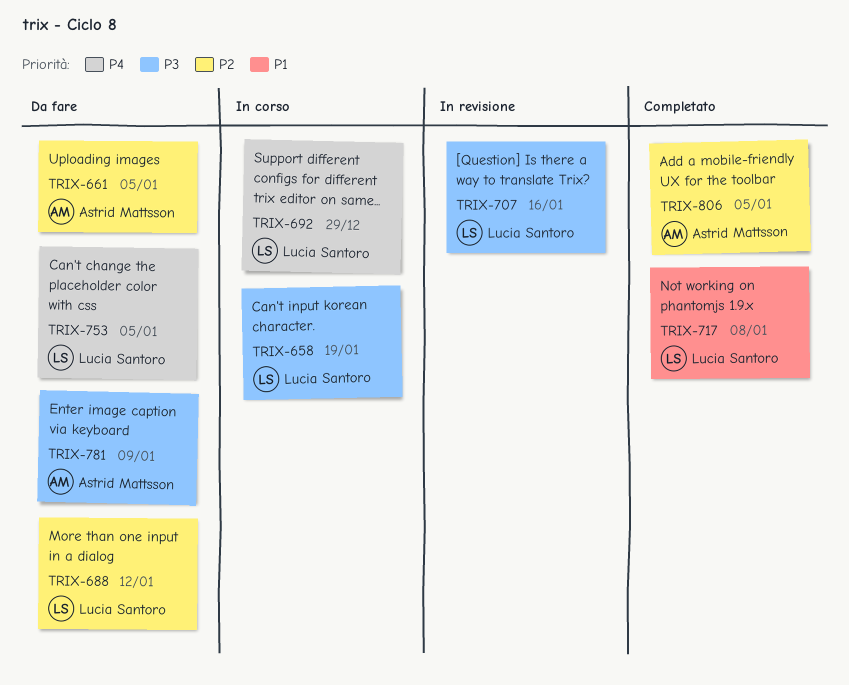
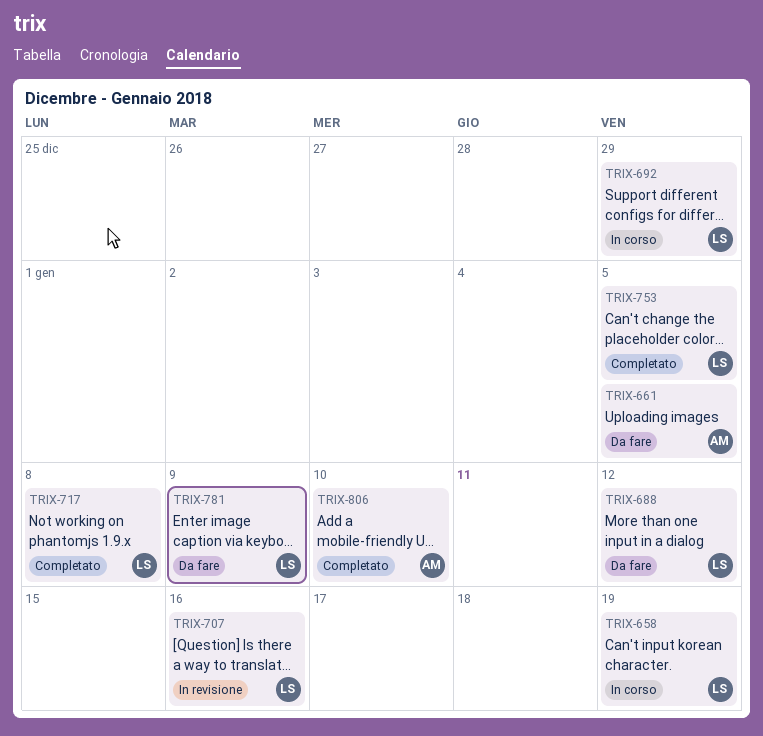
TRIX-753, status: Da fare -> Completato
TRIX-781, owner: Astrid Mattsson -> Lucia Santoro
TRIX-806, due: Jan 5 -> Jan 10

